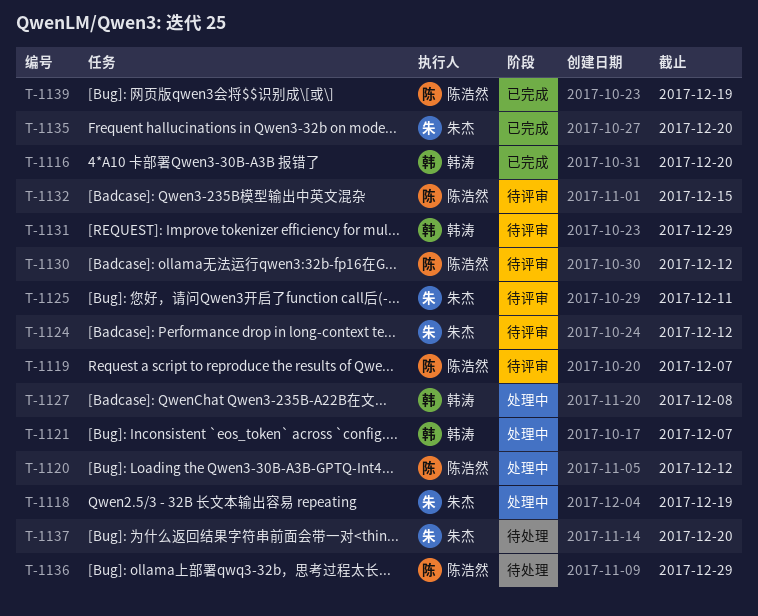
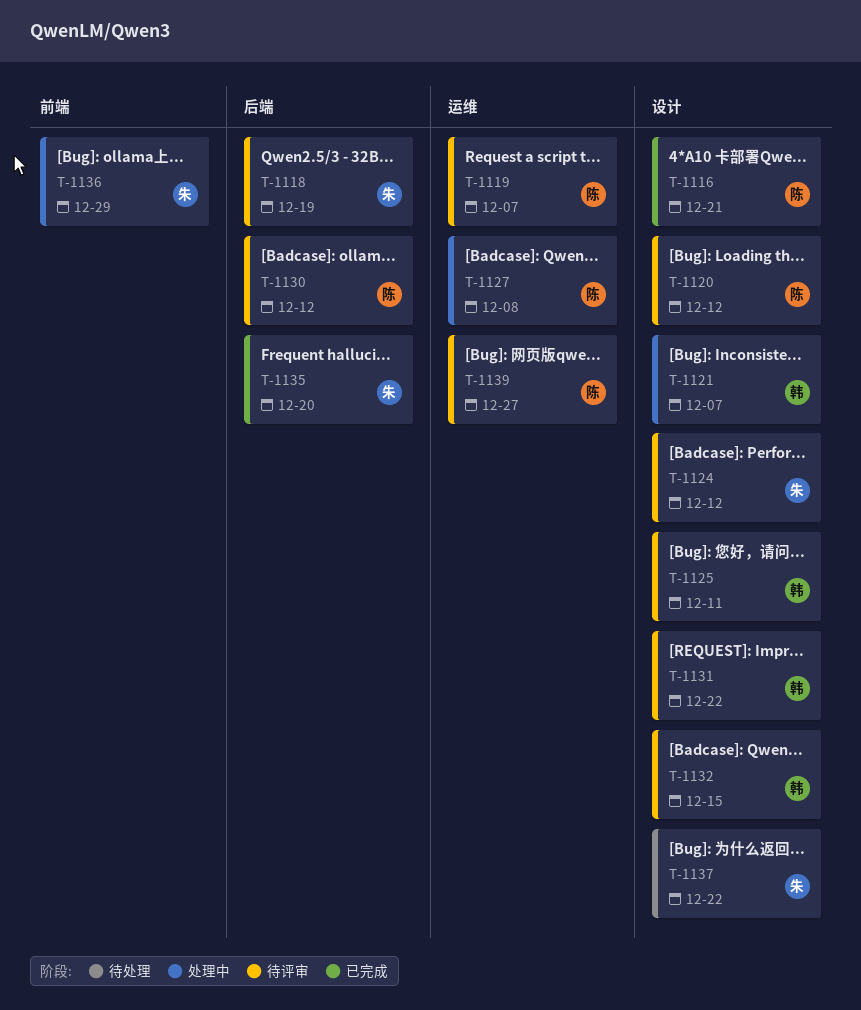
T-1116, owner: 韩涛 -> 陈浩然
T-1116, due: Dec 20 -> Dec 21
T-1118, status: 处理中 -> 待评审
T-1120, status: 处理中 -> 待评审
T-1125, owner: 朱杰 -> 韩涛
T-1127, owner: 韩涛 -> 陈浩然
T-1131, due: Dec 29 -> Dec 22
T-1132, owner: 陈浩然 -> 韩涛
T-1136, status: 待处理 -> 处理中
T-1136, owner: 陈浩然 -> 朱杰
T-1137, due: Dec 20 -> Dec 22
T-1139, status: 已完成 -> 待评审
T-1139, due: Dec 19 -> Dec 27

